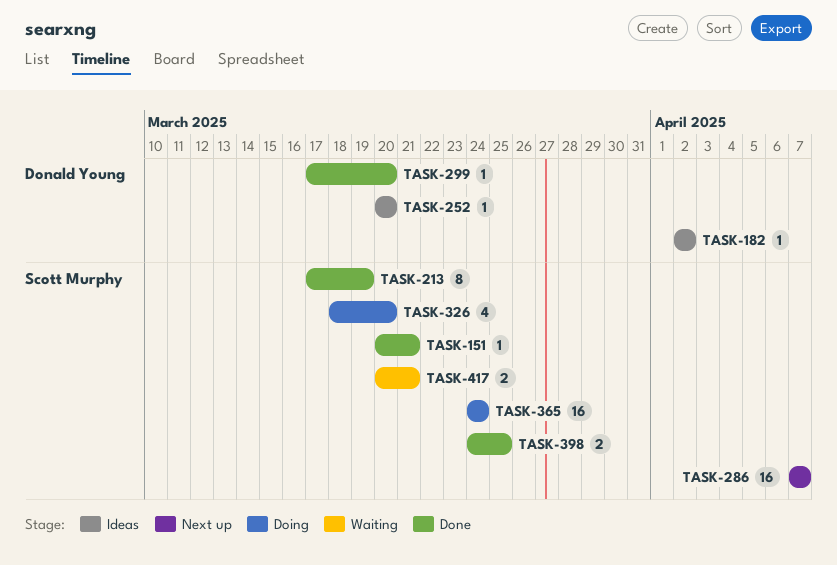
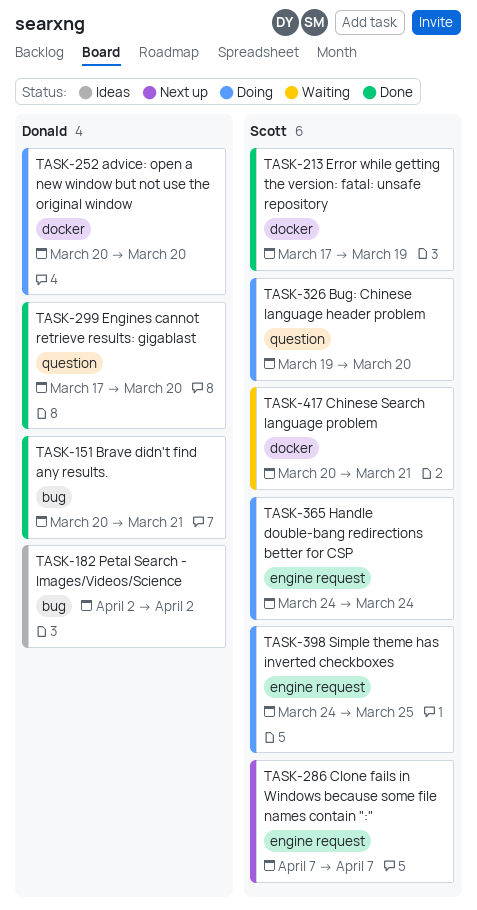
TASK-151, owner: Scott Murphy -> Donald Young
TASK-252, status: Ideas -> Doing
TASK-326, start: Mar 18 -> Mar 19
TASK-398, status: Done -> Doing

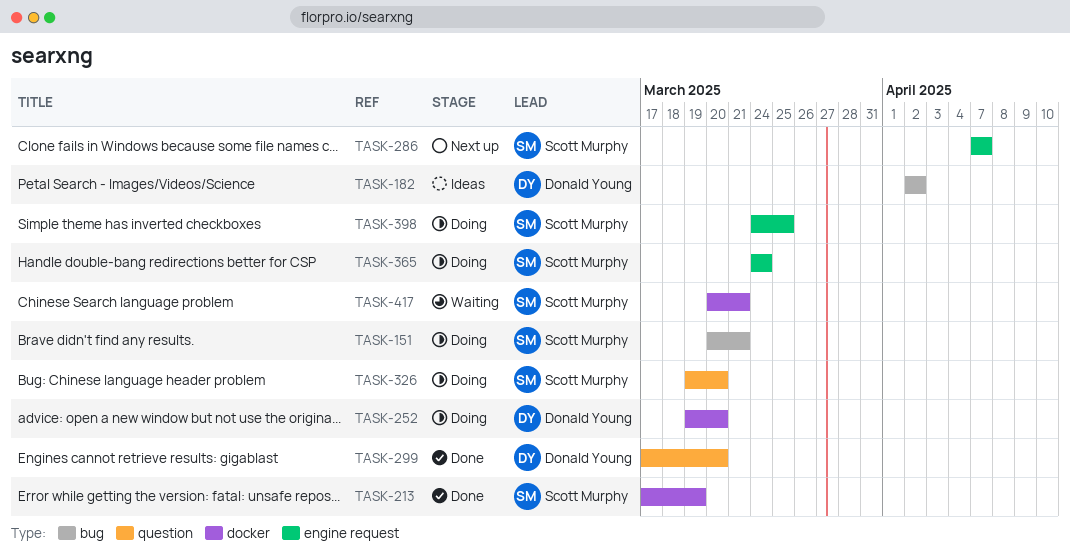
TASK-151, status: Done -> Doing
TASK-151, owner: Donald Young -> Scott Murphy
TASK-252, start: Mar 20 -> Mar 19

